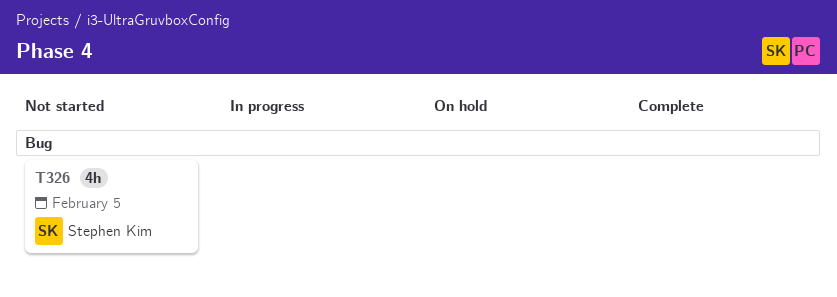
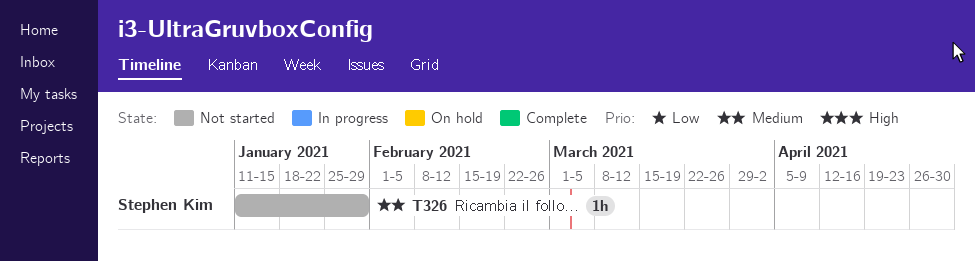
T326, estimate: 4h -> 1h
T326, due: Feb 5 -> Jan 29

